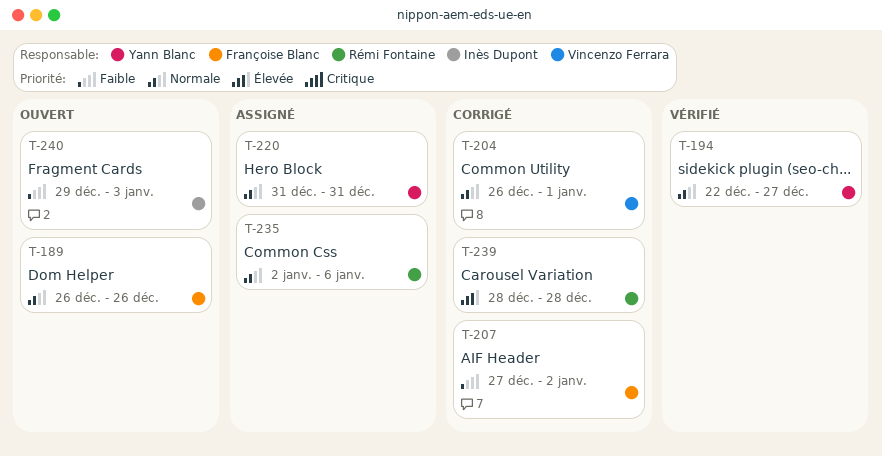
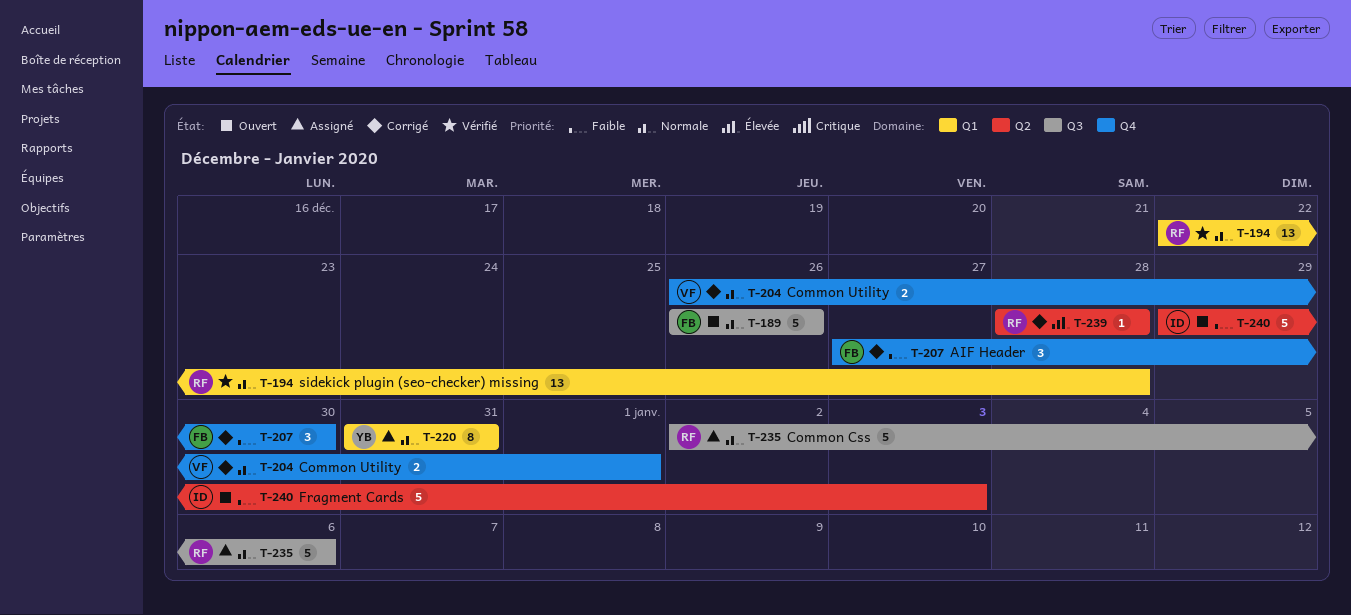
T-194, owner: Yann Blanc -> Rémi Fontaine
T-194, due: Dec 27 -> Dec 28
T-207, due: Jan 2 -> Dec 30

